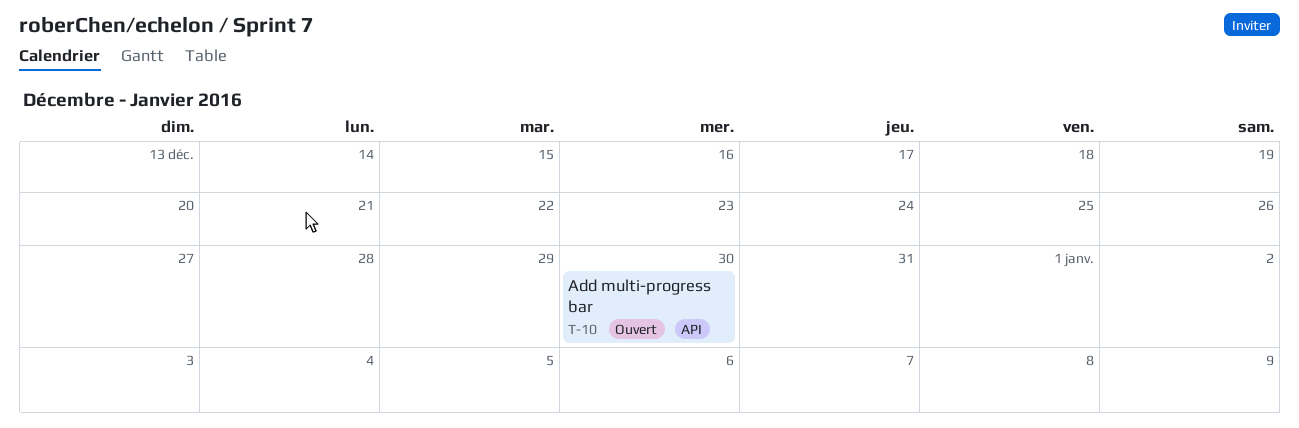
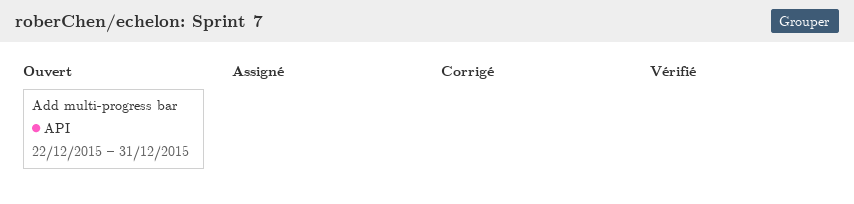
Add multi-progress bar, due: Dec 30 -> Dec 31

